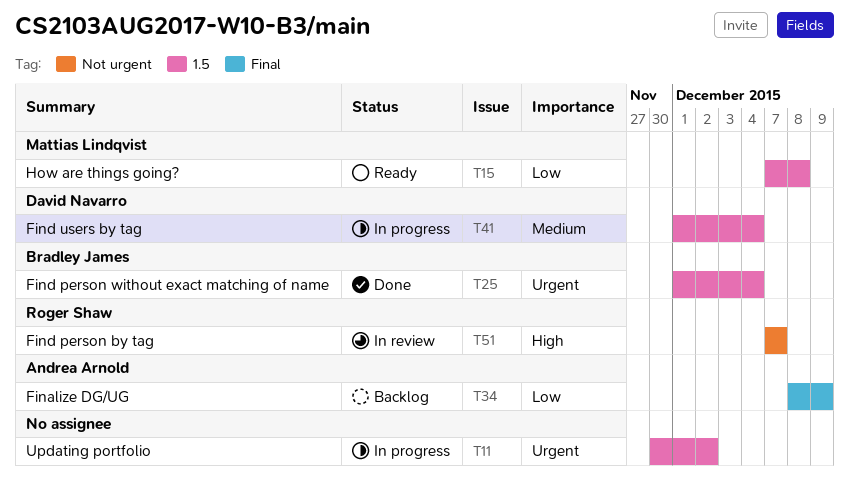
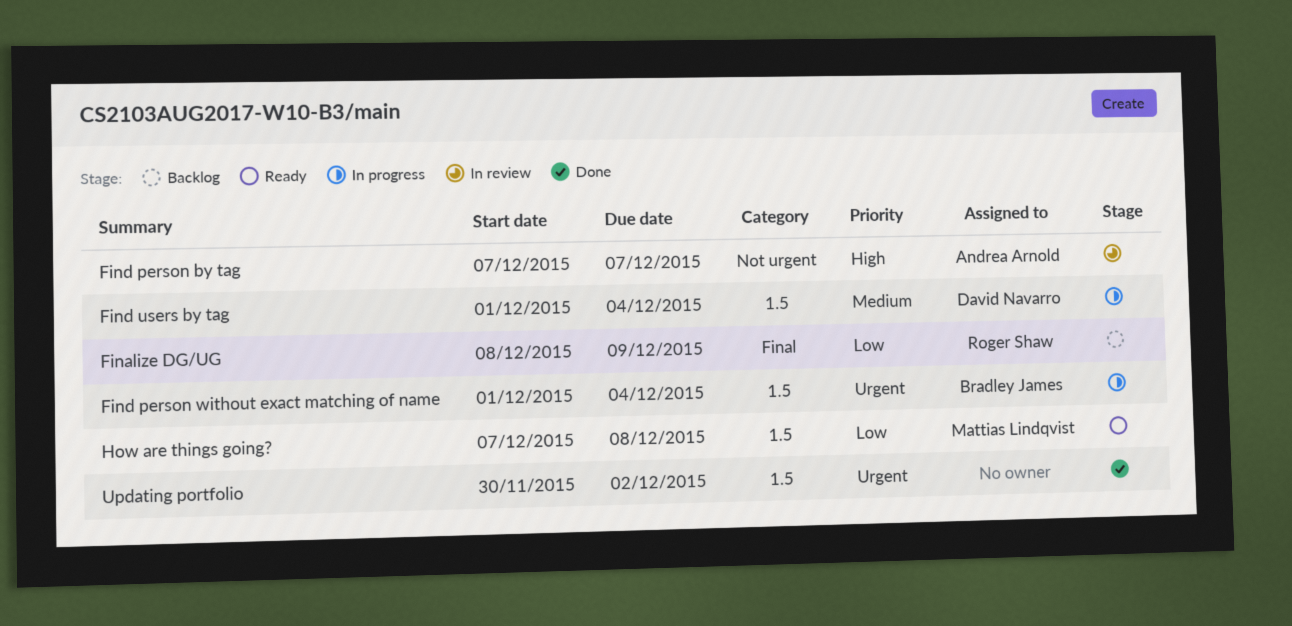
Finalize DG/UG, owner: Andrea Arnold -> Roger Shaw
Find person by tag, owner: Roger Shaw -> Andrea Arnold
Find person without exact matching of name, status: Done -> In progress
Updating portfolio, status: In progress -> Done

